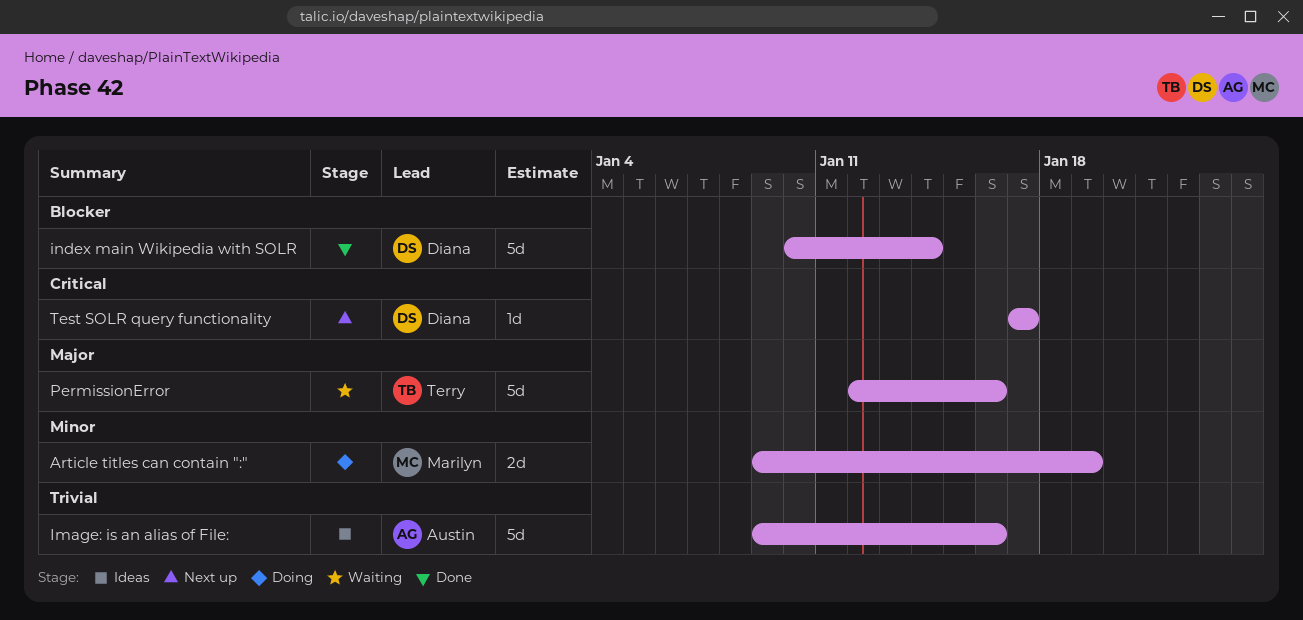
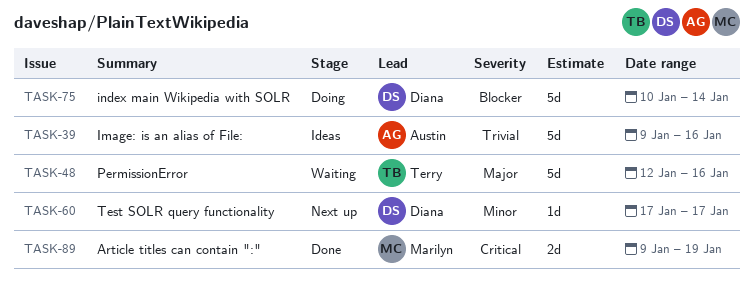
Article titles can contain ":", status: Doing -> Done
Article titles can contain ":", priority: Minor -> Critical
index main Wikipedia with SOLR, status: Done -> Doing
Test SOLR query functionality, priority: Critical -> Minor

